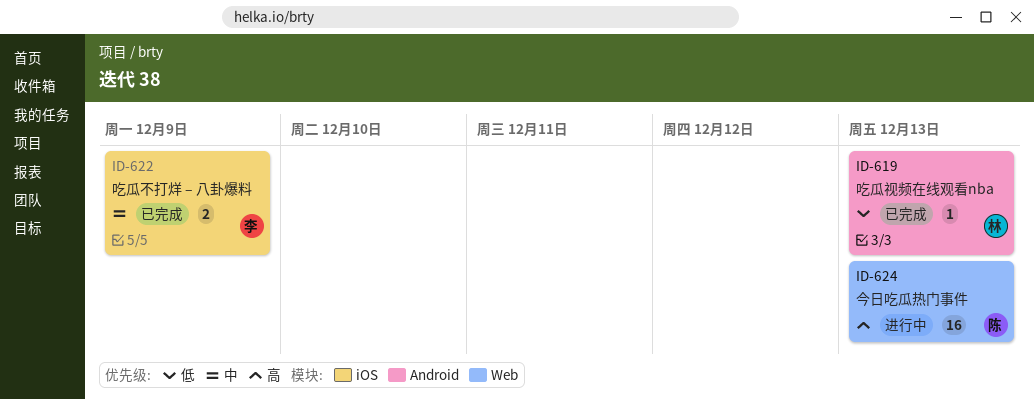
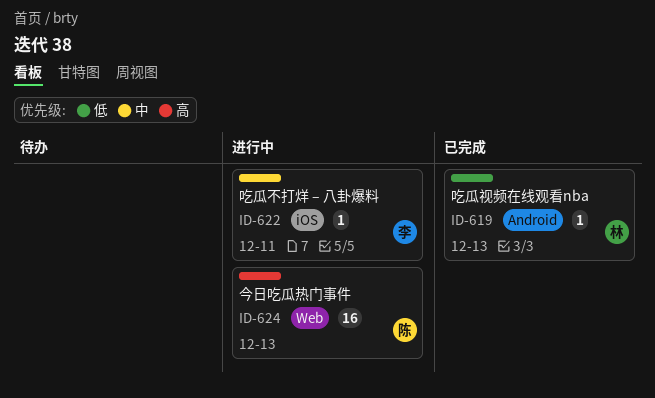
ID-622, status: 已完成 -> 进行中
ID-622, estimate: 2 -> 1
ID-622, due: Dec 9 -> Dec 11

